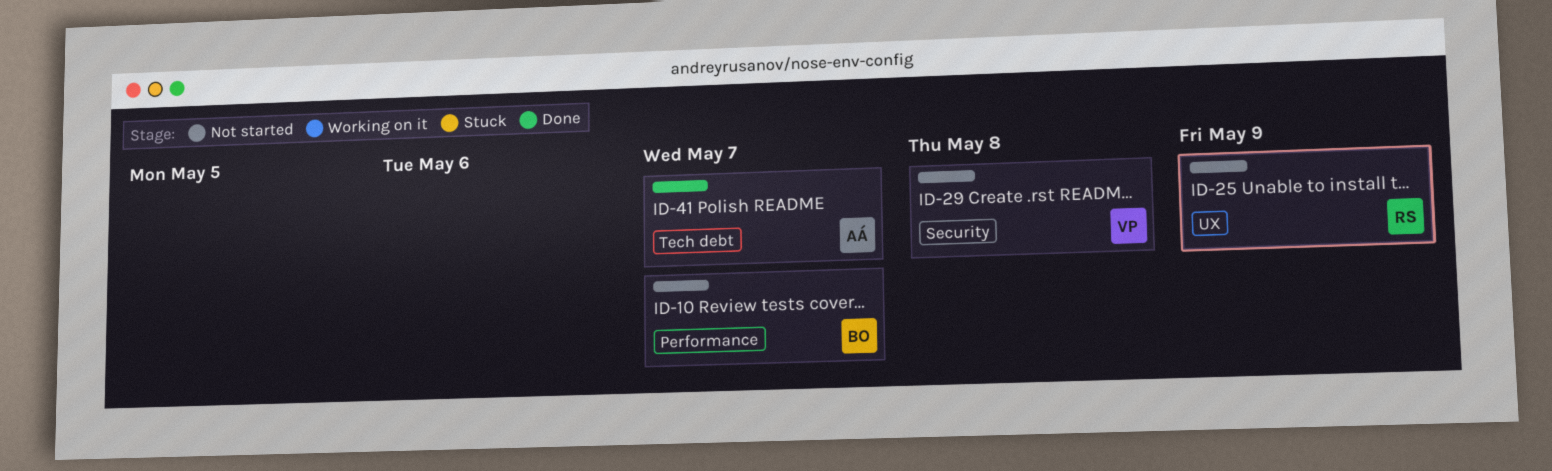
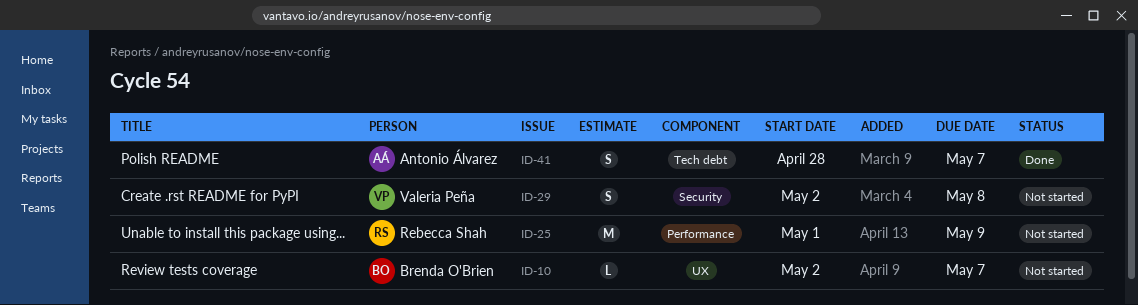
ID-10, label: Performance -> UX
ID-25, label: UX -> Performance

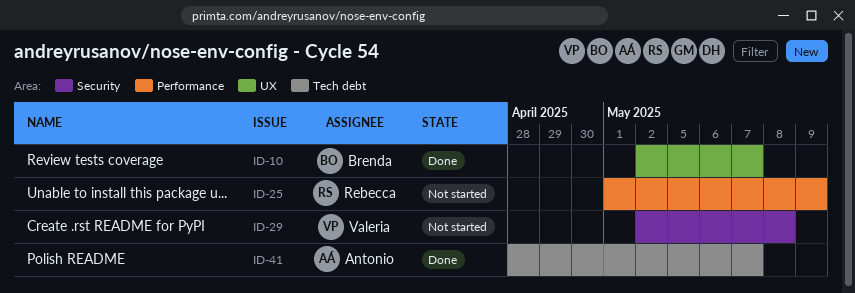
ID-10, status: Not started -> Done

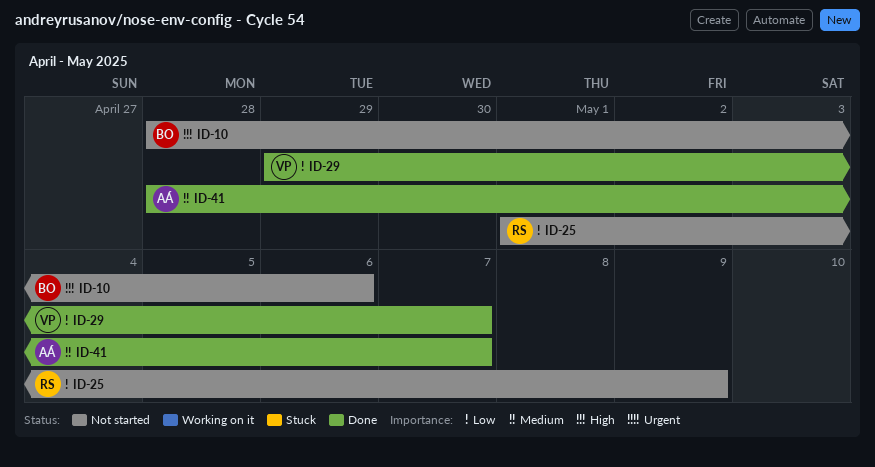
ID-10, status: Done -> Not started
ID-10, start: May 2 -> Apr 28
ID-10, due: May 7 -> May 6
ID-29, status: Not started -> Done
ID-29, start: May 2 -> Apr 29
ID-29, due: May 8 -> May 7

